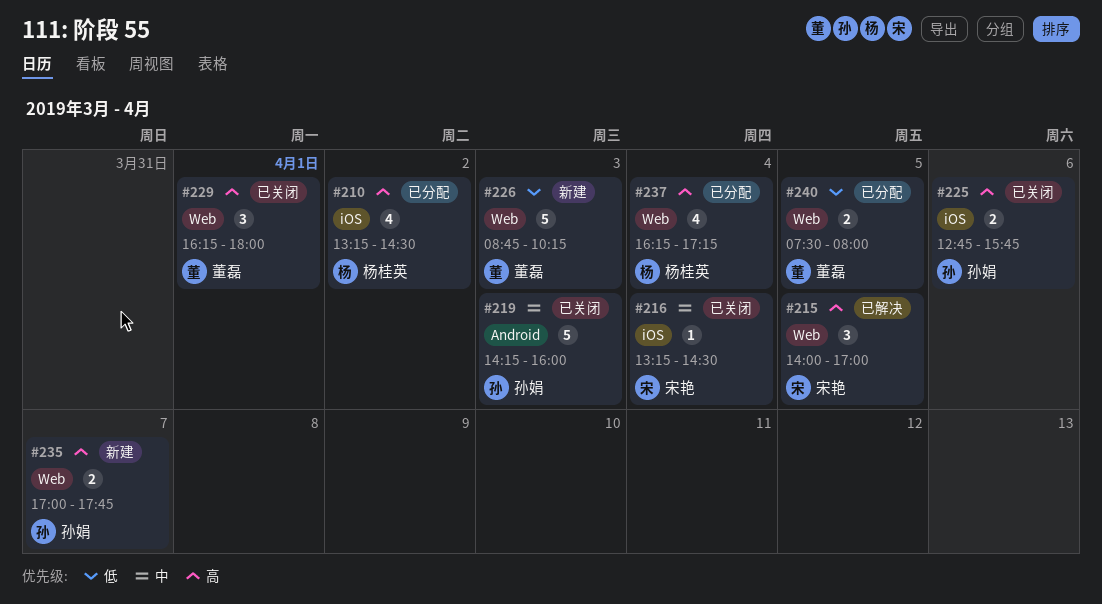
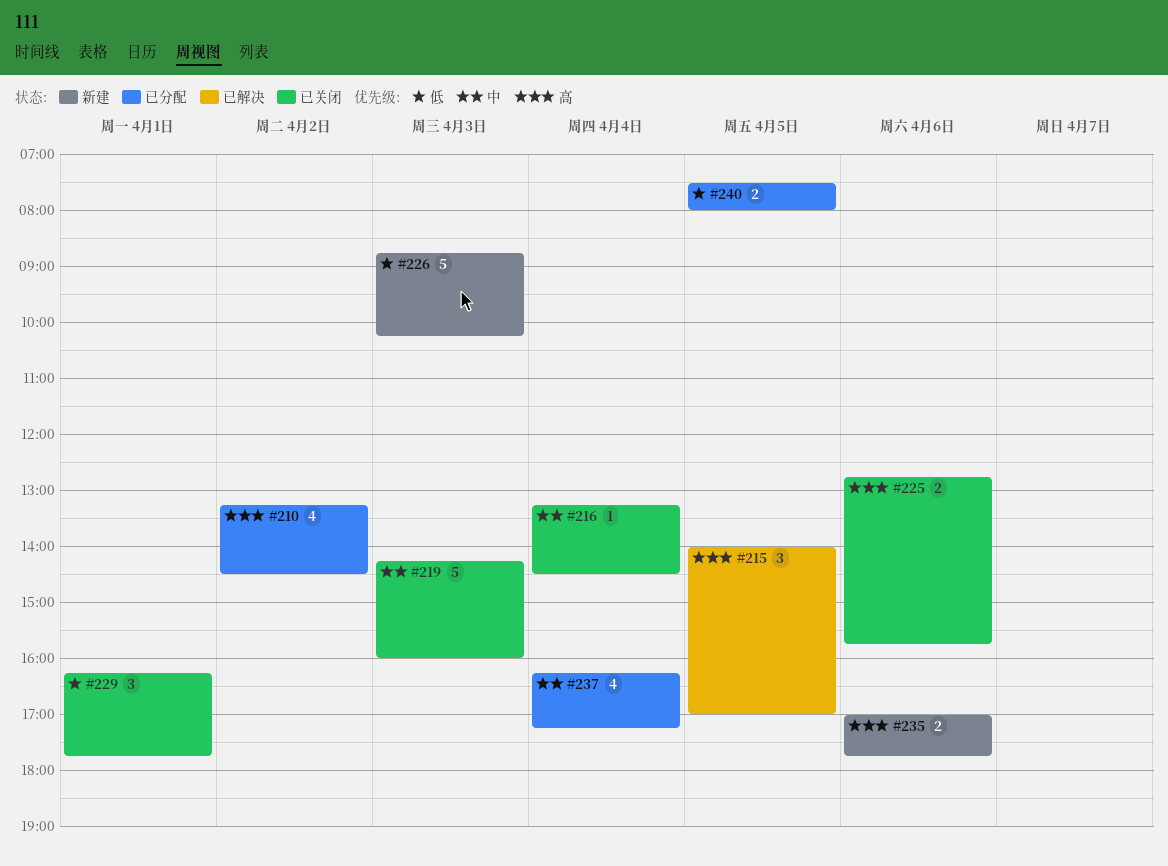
#229, priority: 高 -> 低
#229, ends: 18:00 -> 17:45
#235, day: Apr 7 -> Apr 6
#237, priority: 高 -> 中

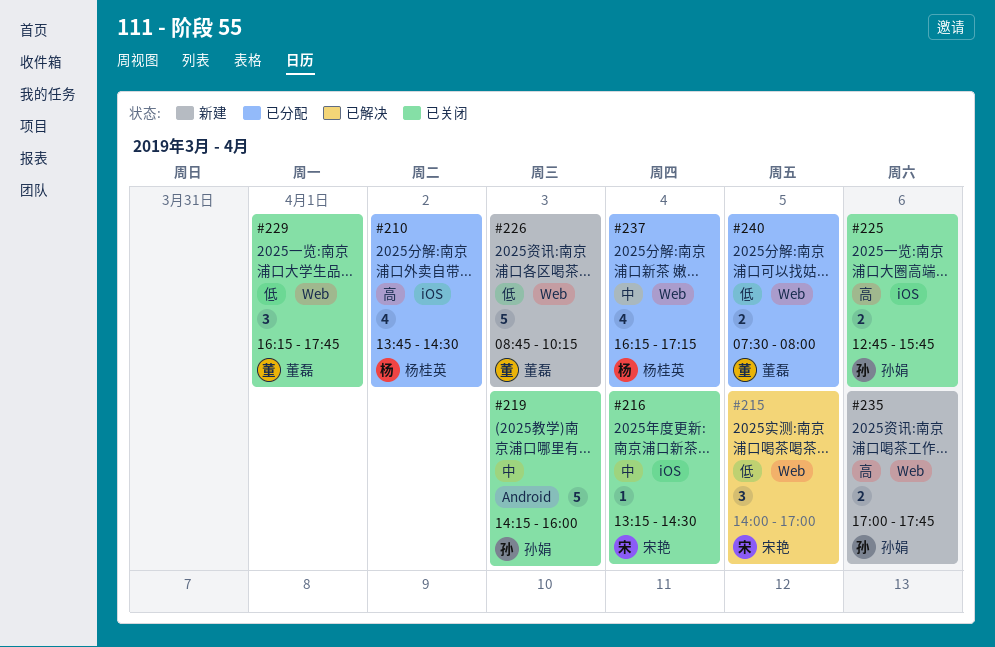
#210, begins: 13:15 -> 13:45
#215, priority: 高 -> 低

